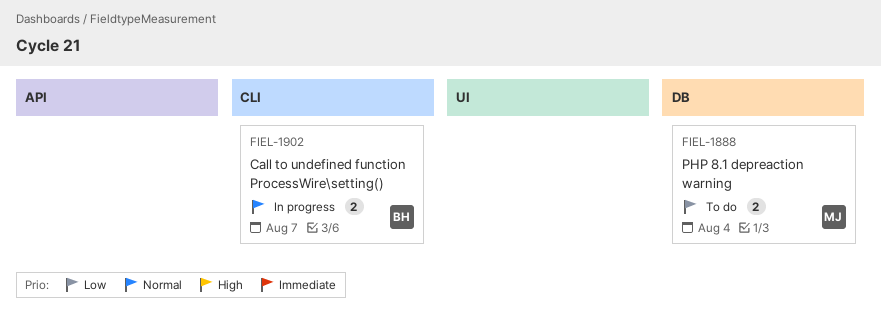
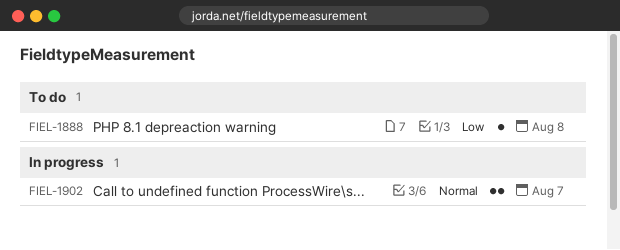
FIEL-1888, estimate: 2 -> 1
FIEL-1888, due: Aug 4 -> Aug 8

